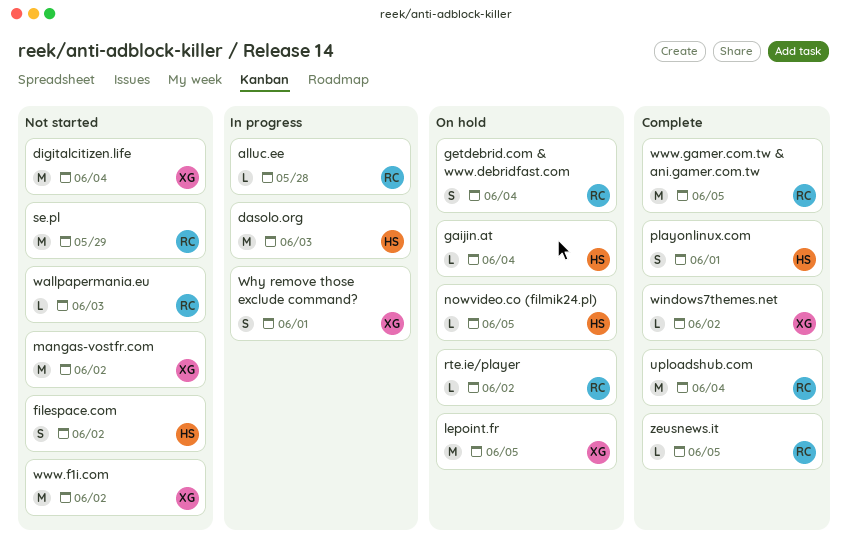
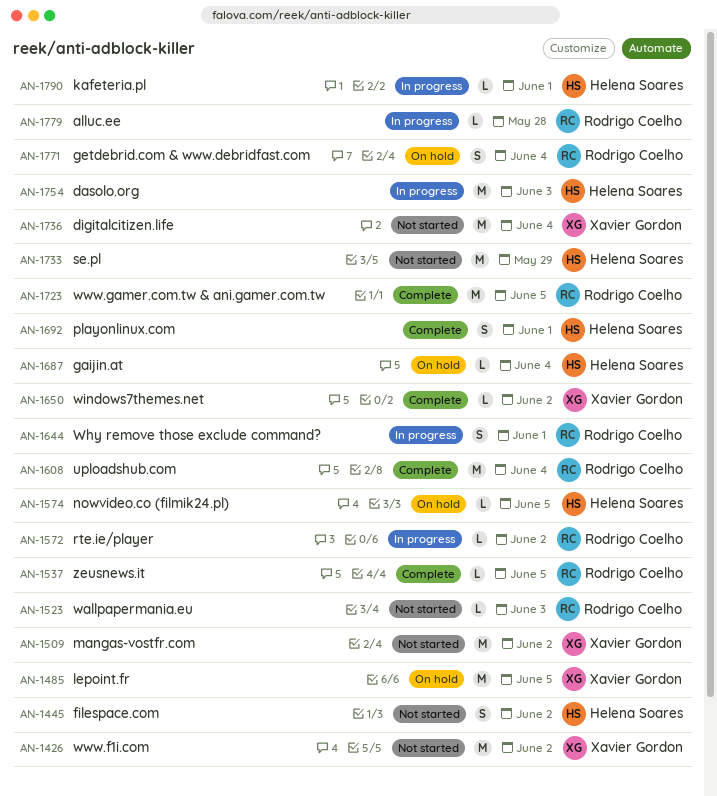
kafeteria.pl: none -> present
rte.ie/player, status: On hold -> In progress
se.pl, owner: Rodrigo Coelho -> Helena Soares
Why remove those exclude command?, owner: Xavier Gordon -> Rodrigo Coelho

